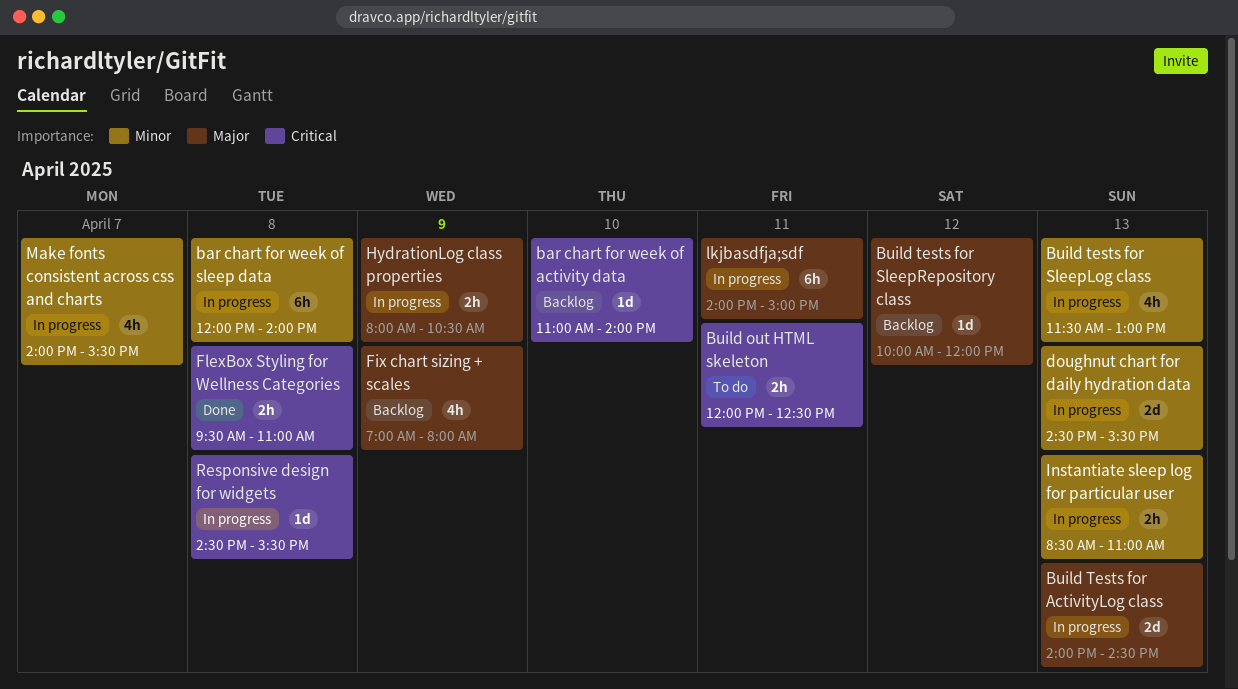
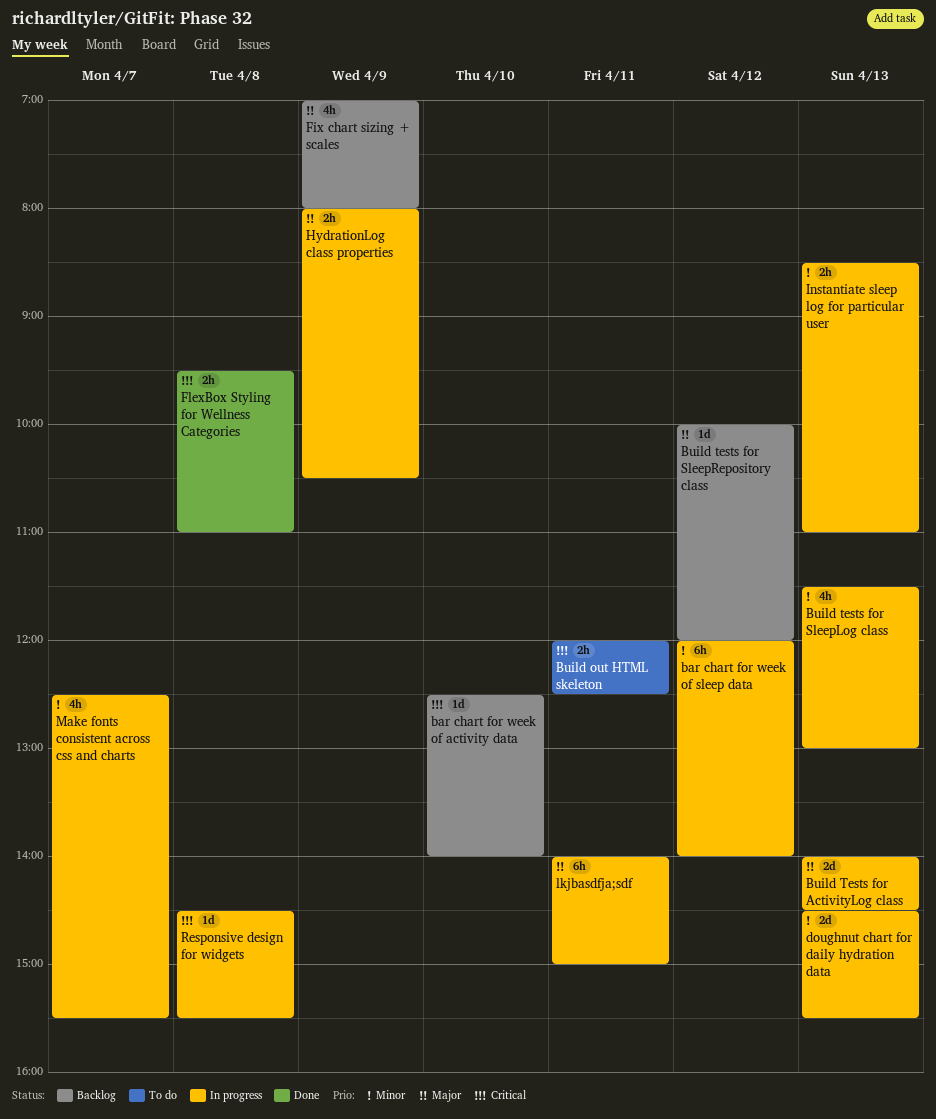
bar chart for week of activity data, begins: 11:00 -> 12:30
bar chart for week of sleep data, day: Apr 8 -> Apr 12
Make fonts consistent across css and charts, begins: 14:00 -> 12:30

